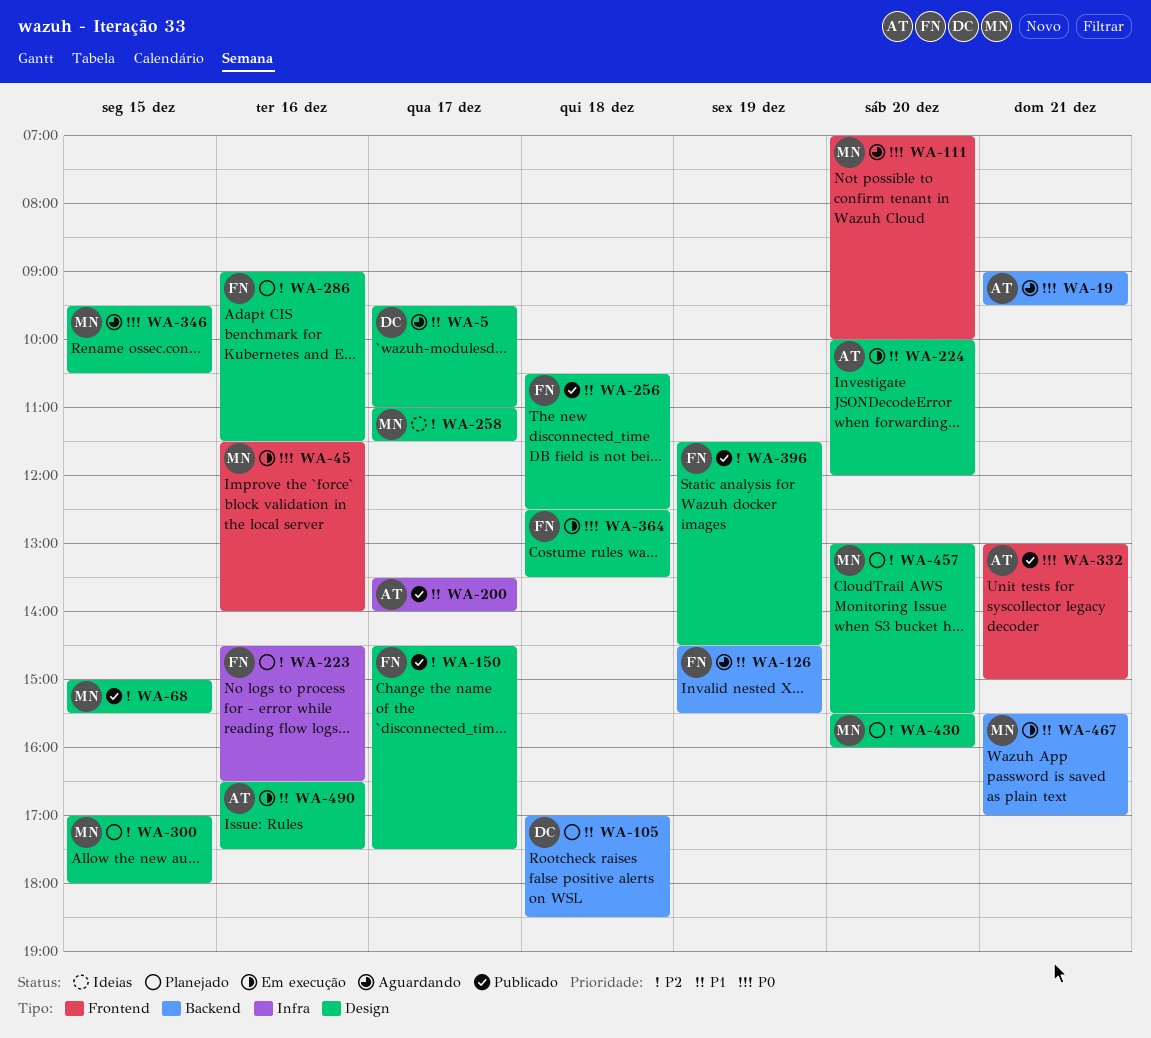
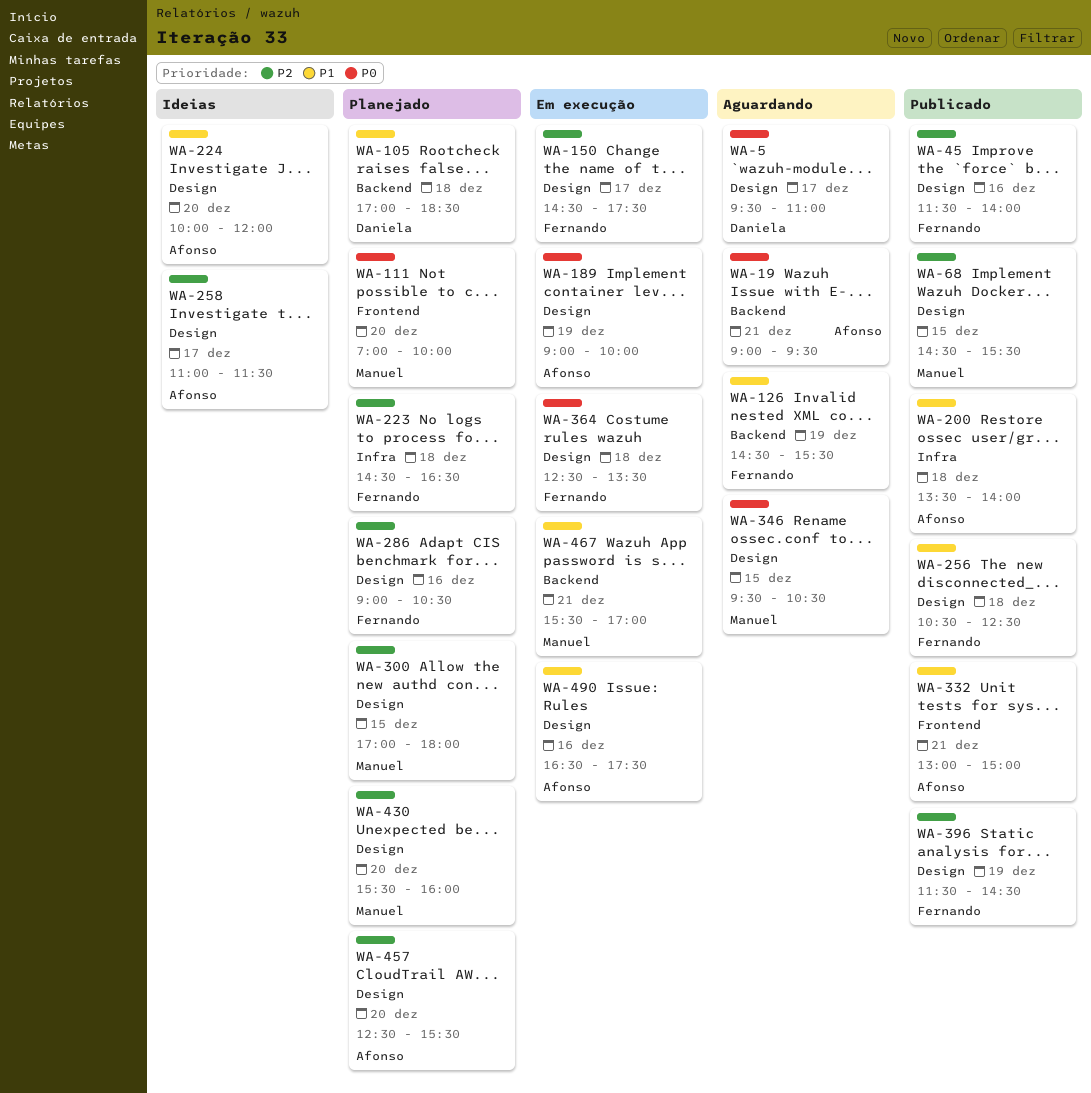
WA-5, priority: P1 -> P0
WA-45, status: Em execução -> Publicado
WA-45, owner: Manuel -> Fernando
WA-45, priority: P0 -> P2
WA-45, label: Frontend -> Design
WA-68, begins: 15:00 -> 14:30
WA-111, status: Aguardando -> Planejado
WA-150, status: Publicado -> Em execução
WA-189: none -> present
WA-200, day: Dec 17 -> Dec 18
WA-223, day: Dec 16 -> Dec 18
WA-224, status: Em execução -> Ideias
WA-258, owner: Manuel -> Afonso
WA-286, ends: 11:30 -> 10:30
WA-332, priority: P0 -> P1
WA-457, owner: Manuel -> Afonso
WA-457, begins: 13:00 -> 12:30

